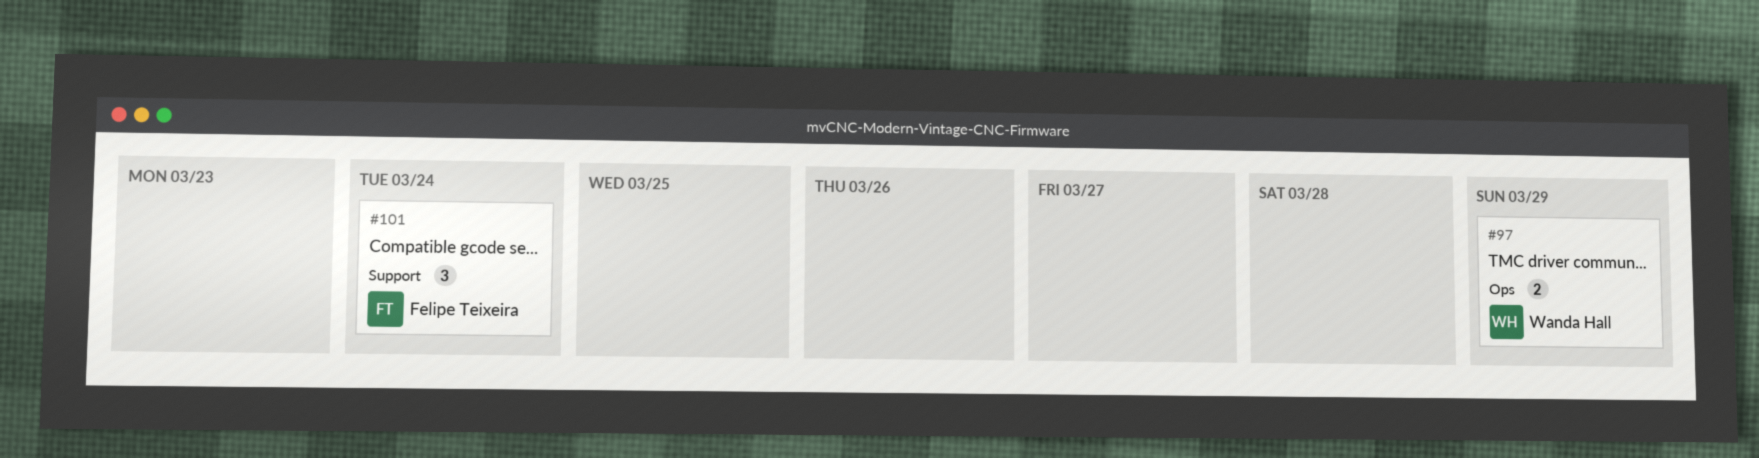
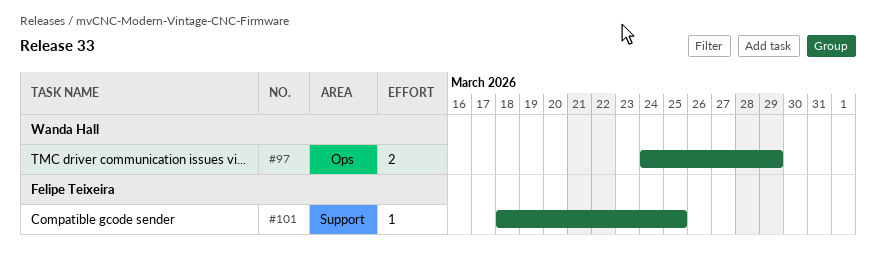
#101, estimate: 3 -> 1
#101, due: Mar 24 -> Mar 25

